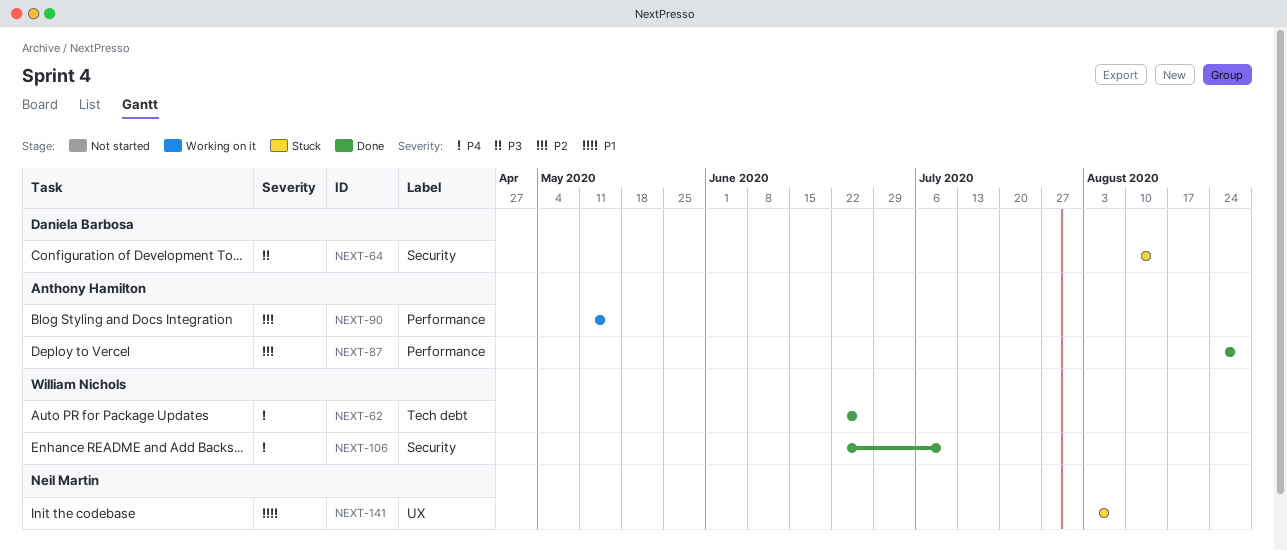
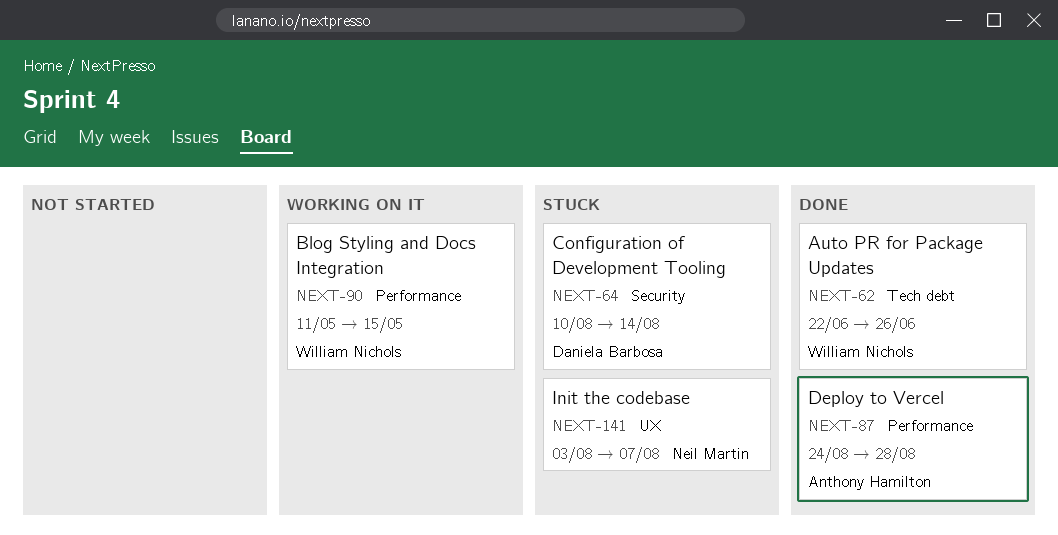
NEXT-90, owner: Anthony Hamilton -> William Nichols
NEXT-106: present -> none

